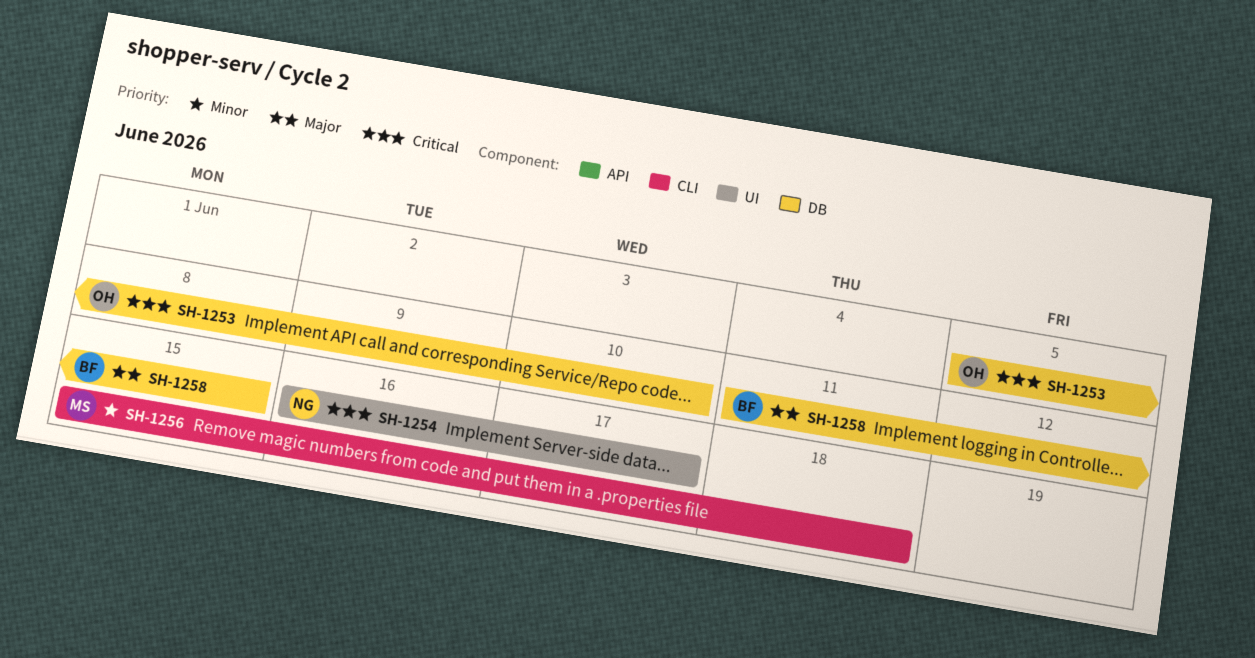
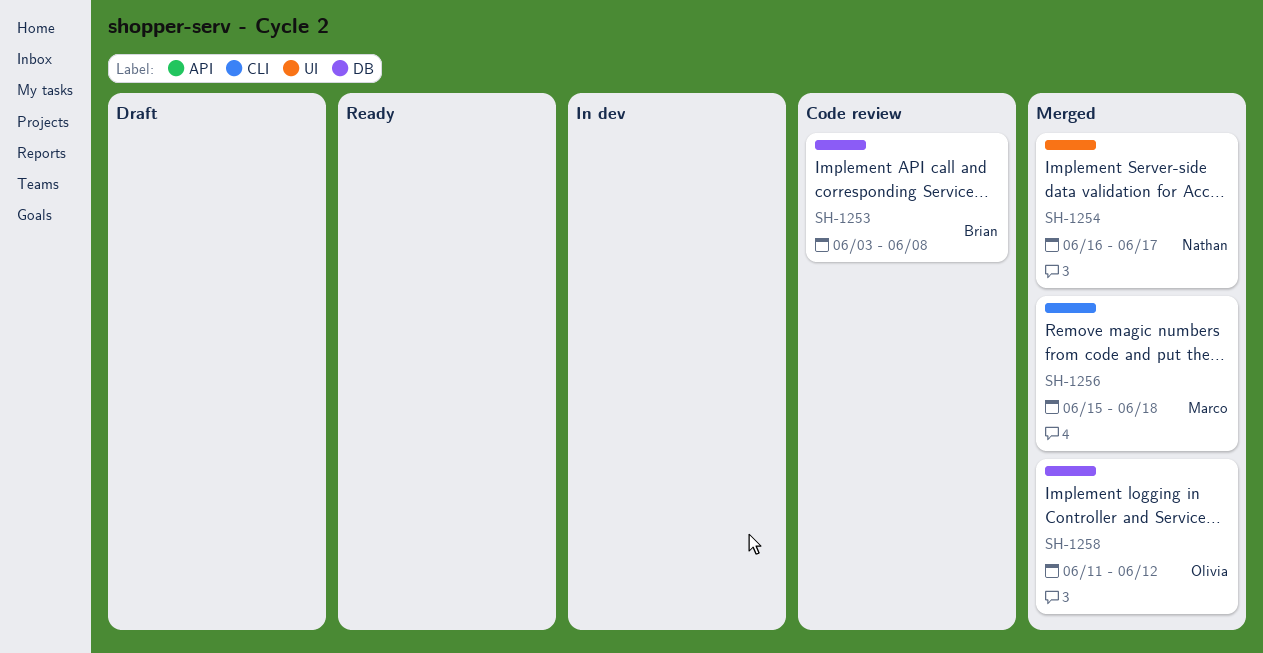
SH-1253, owner: Olivia -> Brian
SH-1253, start: Jun 5 -> Jun 3
SH-1253, due: Jun 10 -> Jun 8
SH-1258, owner: Brian -> Olivia
SH-1258, due: Jun 15 -> Jun 12

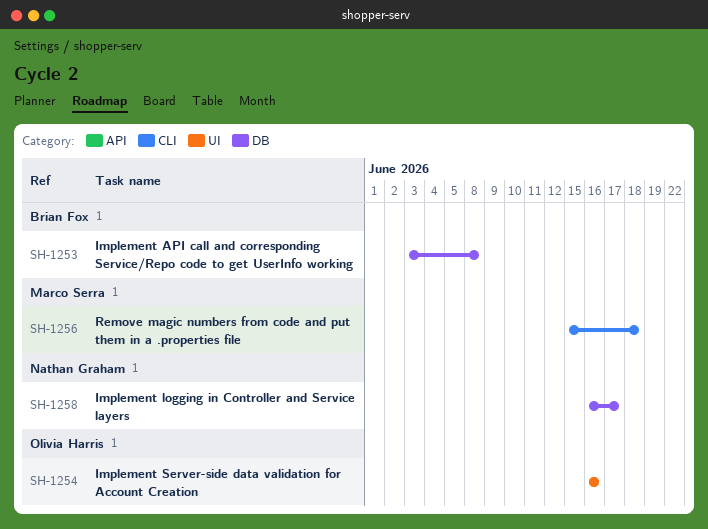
SH-1254, owner: Nathan Graham -> Olivia Harris
SH-1254, due: Jun 17 -> Jun 16
SH-1258, owner: Olivia Harris -> Nathan Graham
SH-1258, start: Jun 11 -> Jun 16
SH-1258, due: Jun 12 -> Jun 17

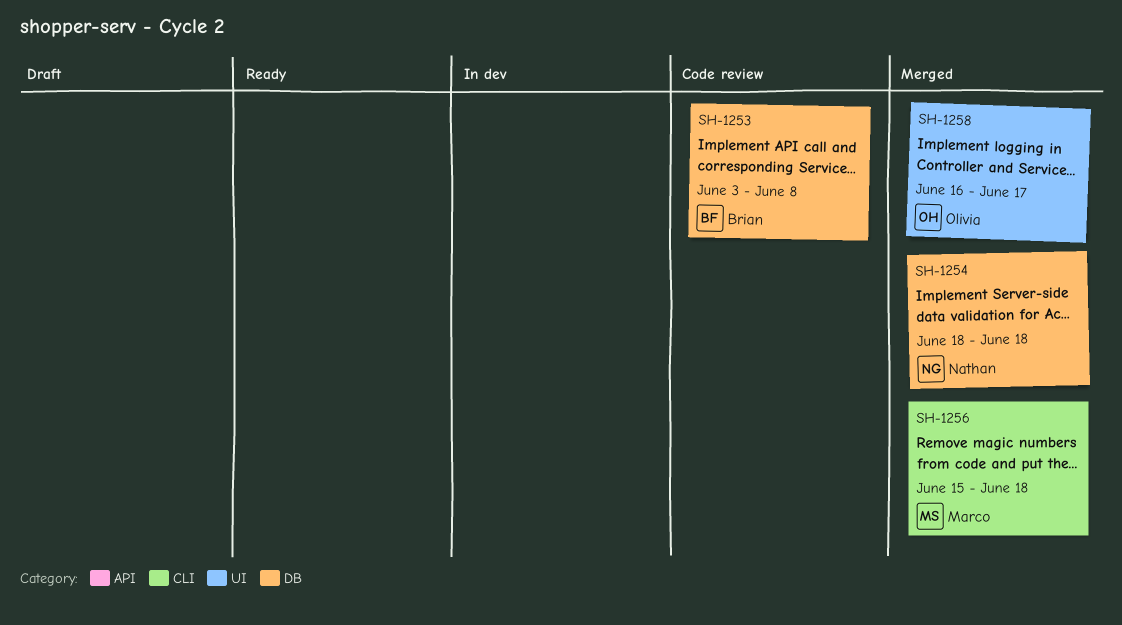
SH-1254, owner: Olivia Harris -> Nathan Graham
SH-1254, label: UI -> DB
SH-1254, start: Jun 16 -> Jun 18
SH-1254, due: Jun 16 -> Jun 18
SH-1258, owner: Nathan Graham -> Olivia Harris
SH-1258, label: DB -> UI

